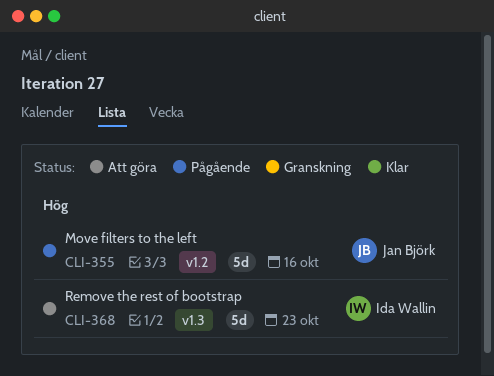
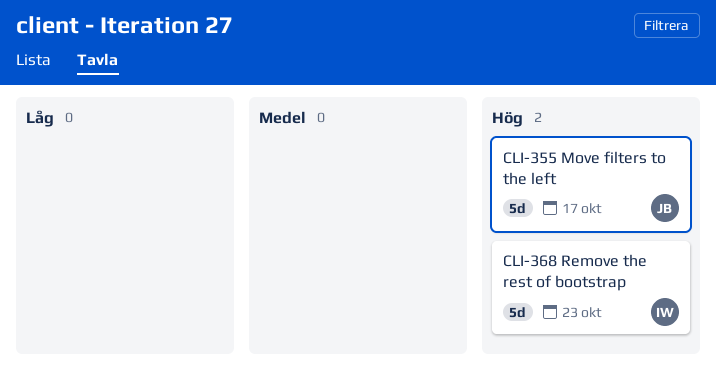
CLI-355, due: Oct 16 -> Oct 17

